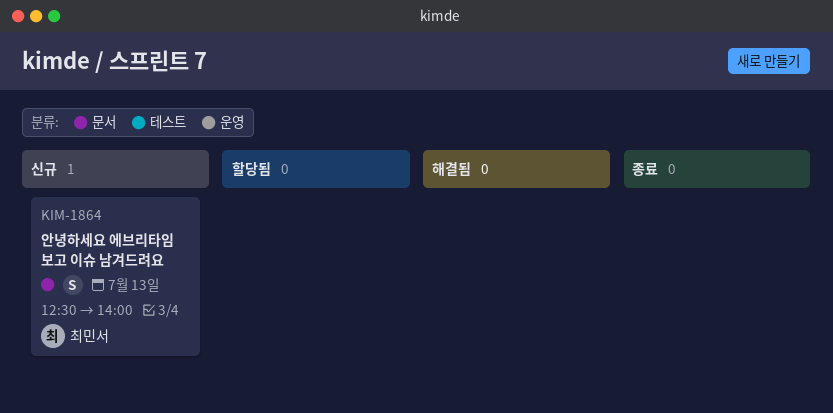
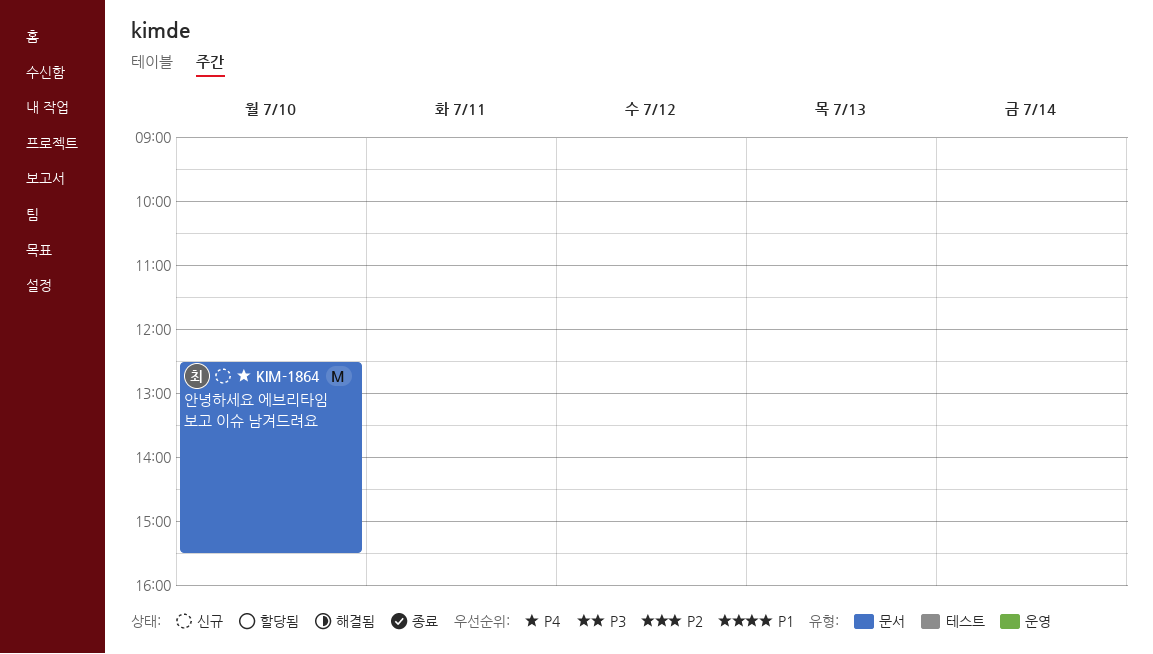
KIM-1864, estimate: S -> M
KIM-1864, day: Jul 13 -> Jul 10
KIM-1864, ends: 14:00 -> 15:30

